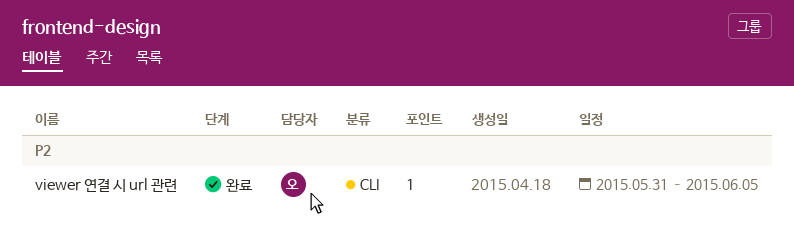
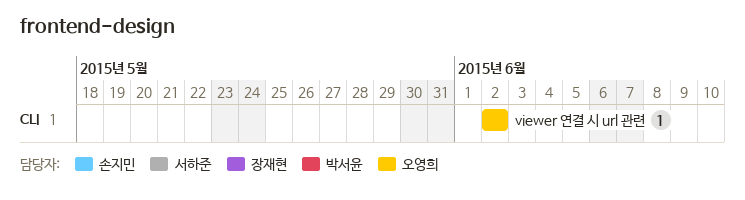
viewer 연결 시 url 관련, start: May 31 -> Jun 2
viewer 연결 시 url 관련, due: Jun 5 -> Jun 2

